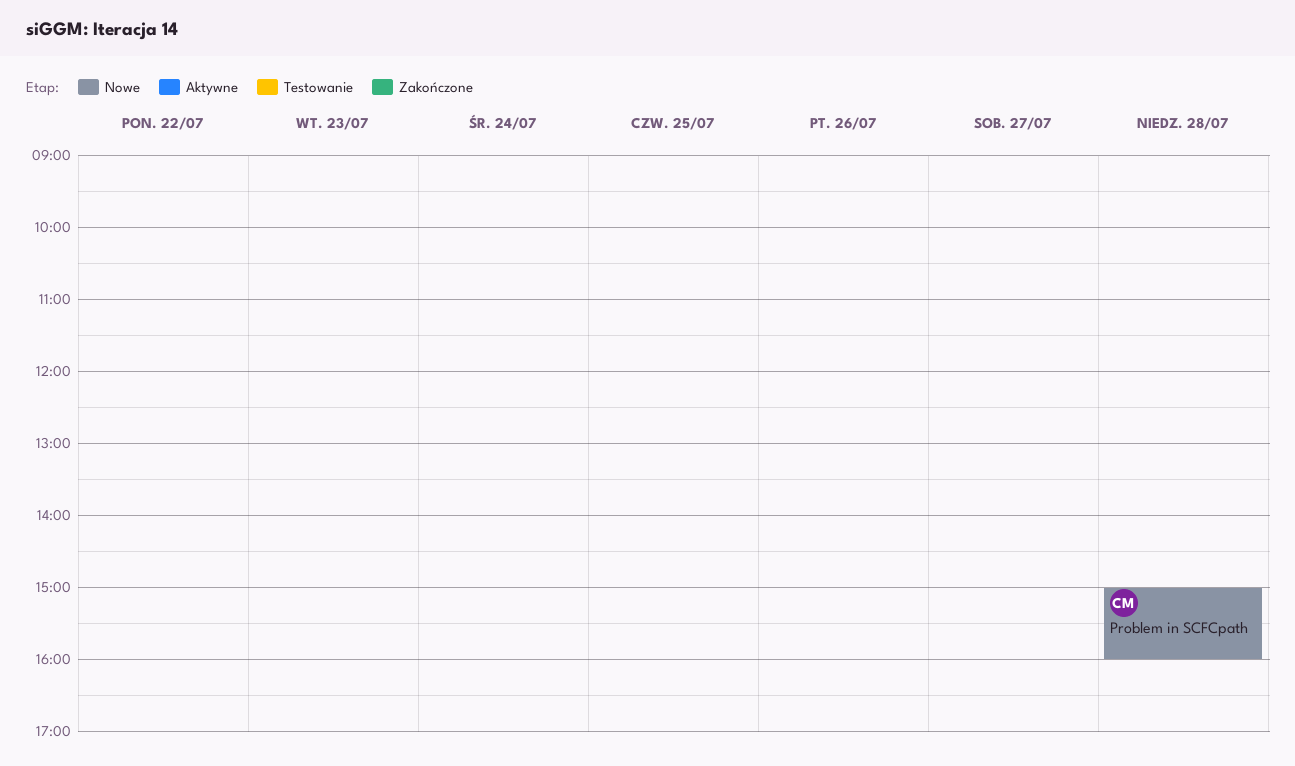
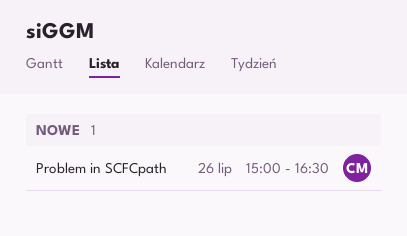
Problem in SCFCpath, day: Jul 28 -> Jul 26
Problem in SCFCpath, ends: 16:00 -> 16:30

